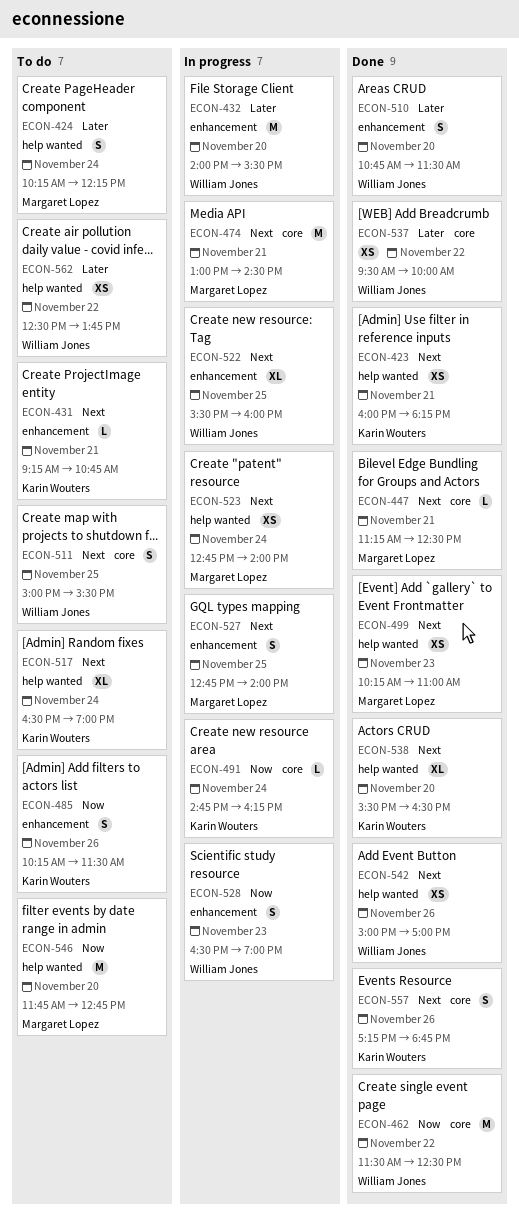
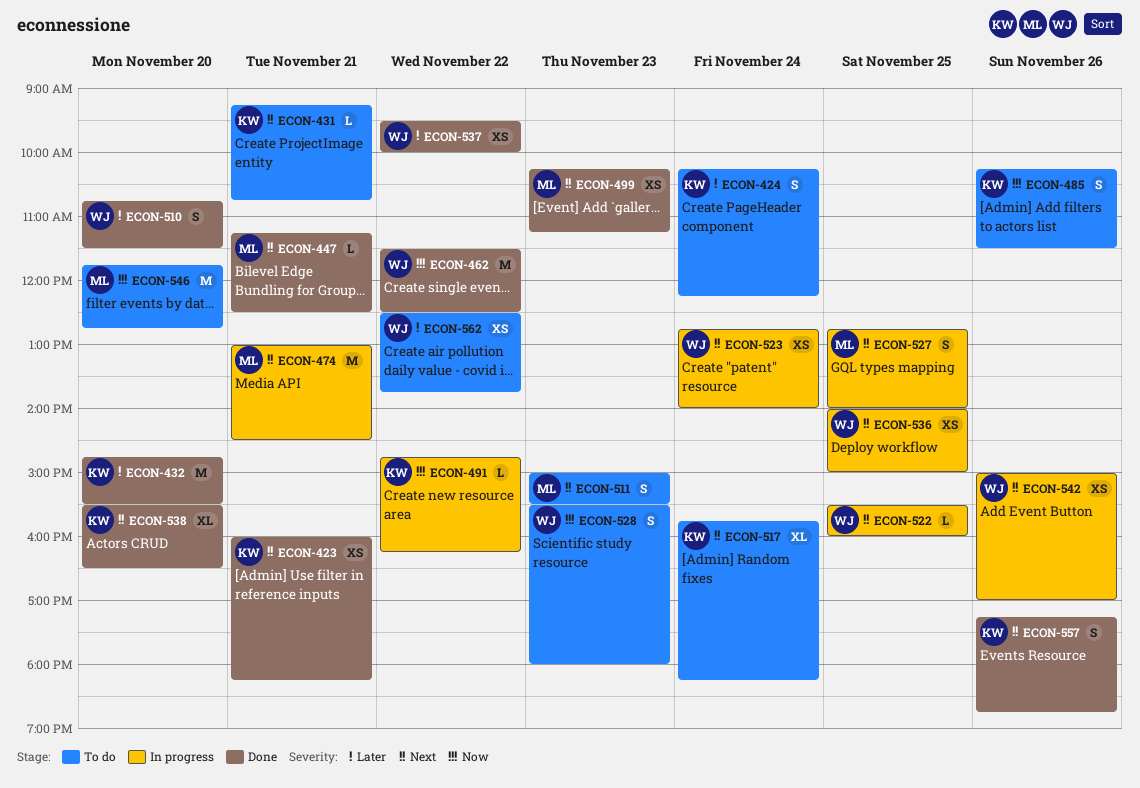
ECON-424, owner: Margaret Lopez -> Karin Wouters
ECON-432, status: In progress -> Done
ECON-432, owner: William Jones -> Karin Wouters
ECON-432, begins: 14:00 -> 14:45
ECON-491, day: Nov 24 -> Nov 22
ECON-499, ends: 11:00 -> 11:15
ECON-511, owner: William Jones -> Margaret Lopez
ECON-511, day: Nov 25 -> Nov 23
ECON-517, begins: 16:30 -> 15:45
ECON-517, ends: 19:00 -> 18:15
ECON-522, estimate: XL -> L
ECON-523, owner: Margaret Lopez -> William Jones
ECON-528, status: In progress -> To do
ECON-528, begins: 16:30 -> 15:30
ECON-528, ends: 19:00 -> 18:00
ECON-536: none -> present
ECON-542, status: Done -> In progress

